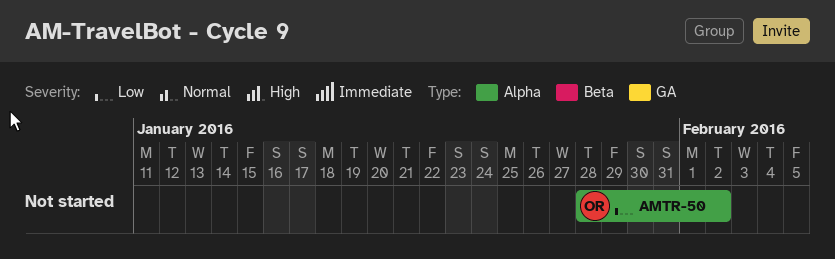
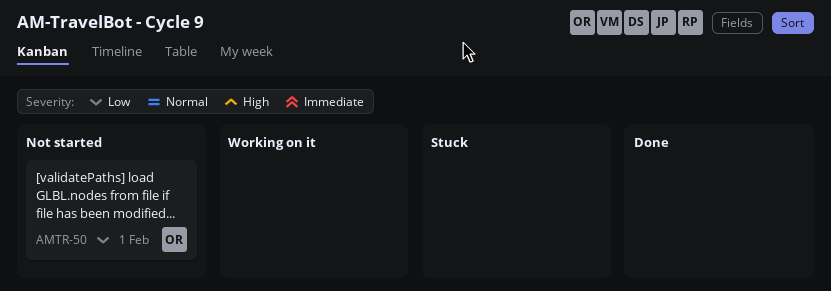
AMTR-50, due: Feb 2 -> Feb 1

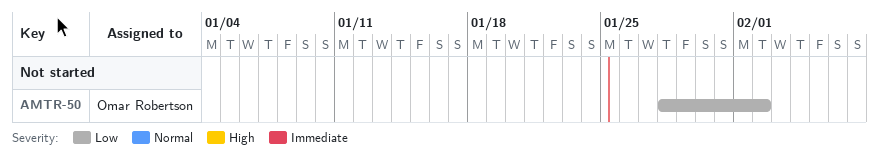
AMTR-50, due: Feb 1 -> Feb 2

